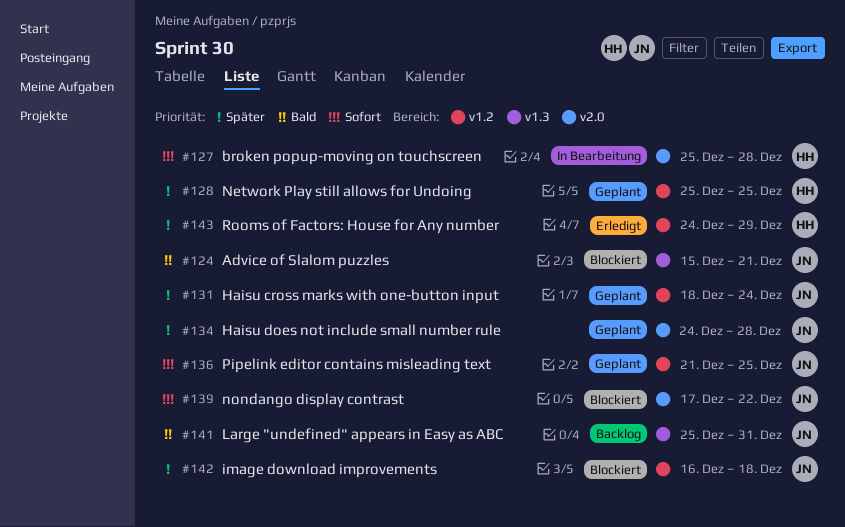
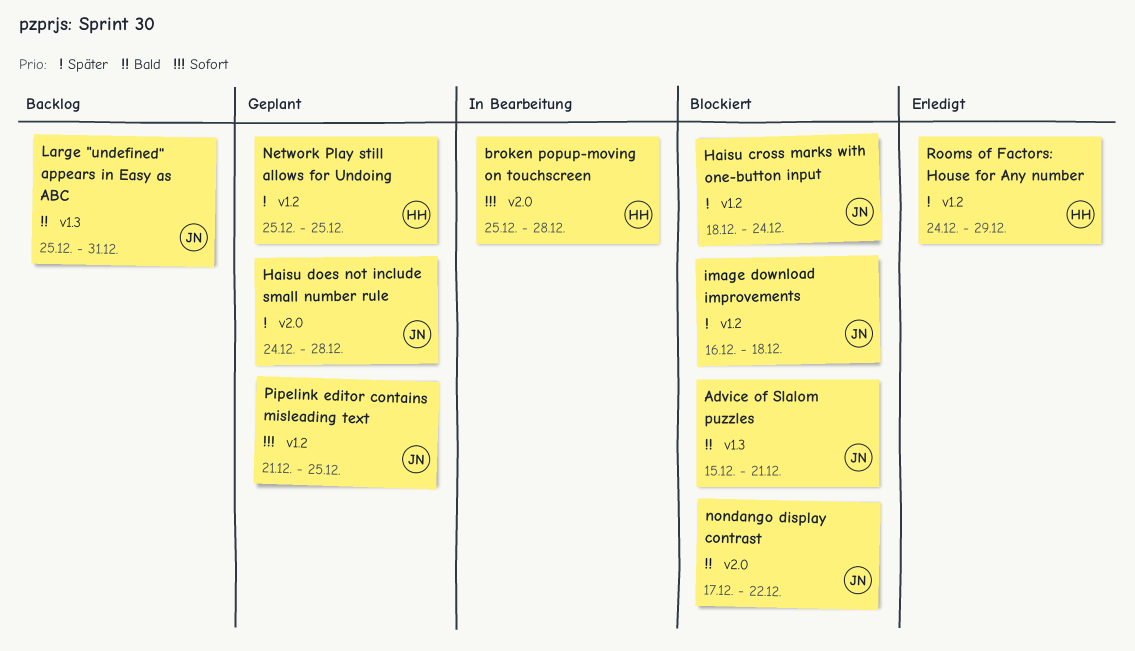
Haisu cross marks with one-button input, status: Geplant -> Blockiert
nondango display contrast, priority: Sofort -> Bald

